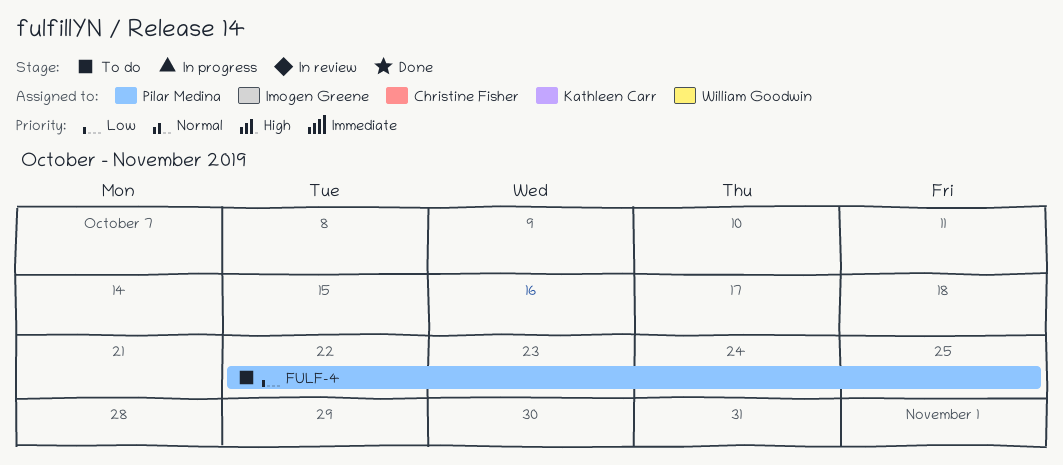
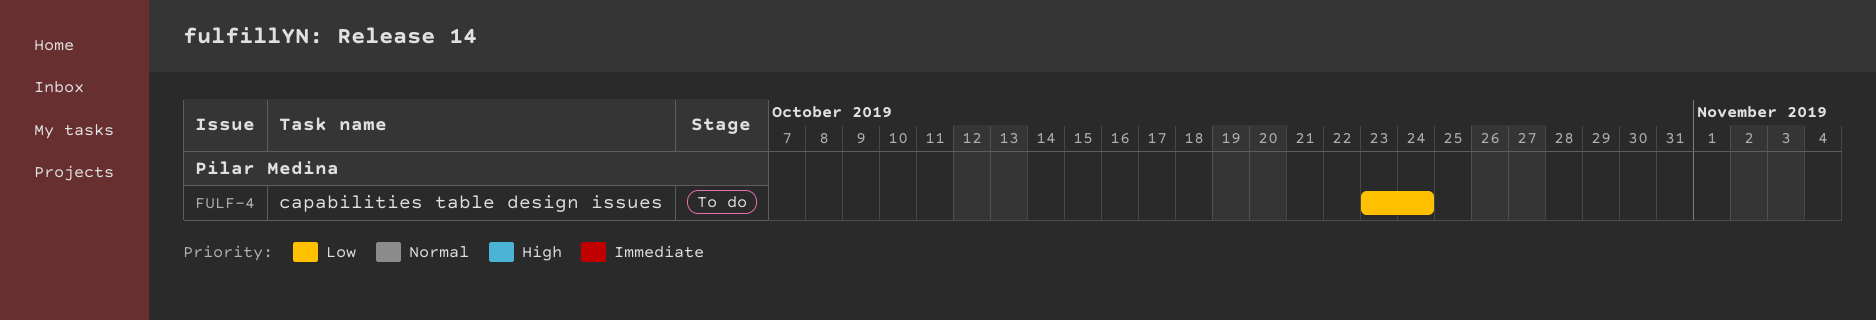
FULF-4, start: Oct 22 -> Oct 23
FULF-4, due: Oct 25 -> Oct 24

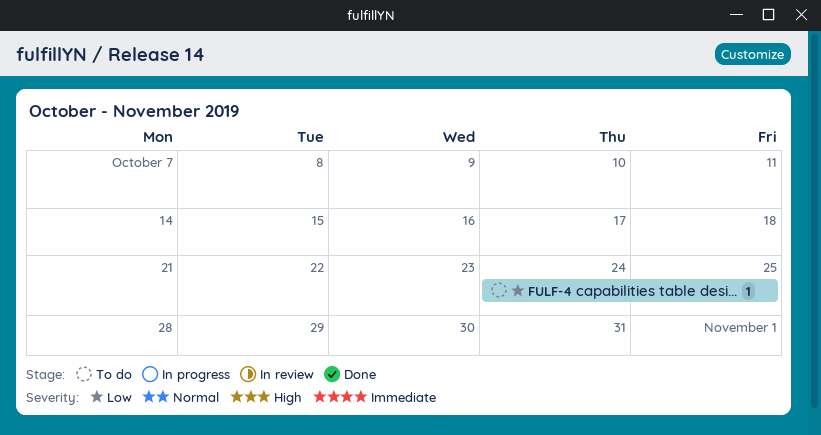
FULF-4, start: Oct 23 -> Oct 24
FULF-4, due: Oct 24 -> Oct 25

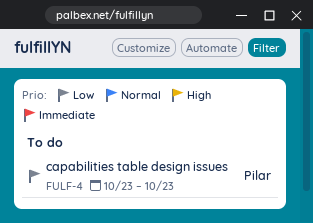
FULF-4, start: Oct 24 -> Oct 23
FULF-4, due: Oct 25 -> Oct 23

